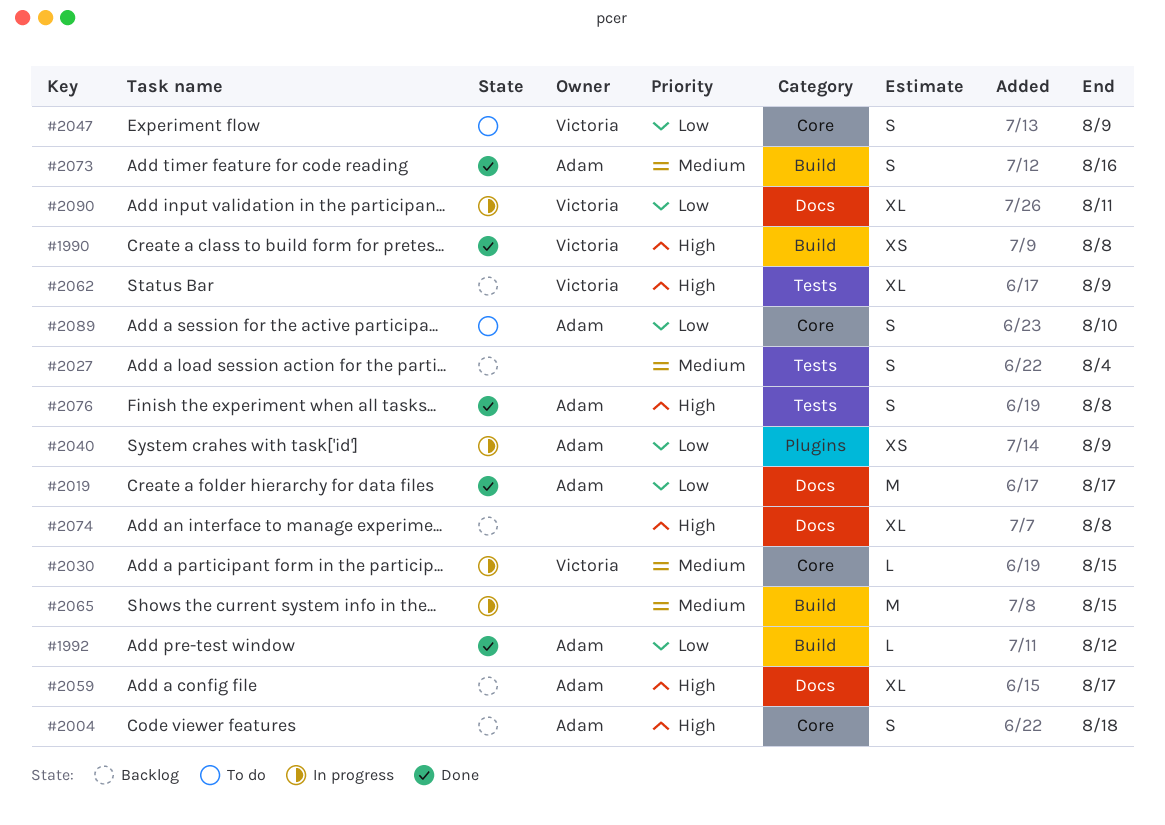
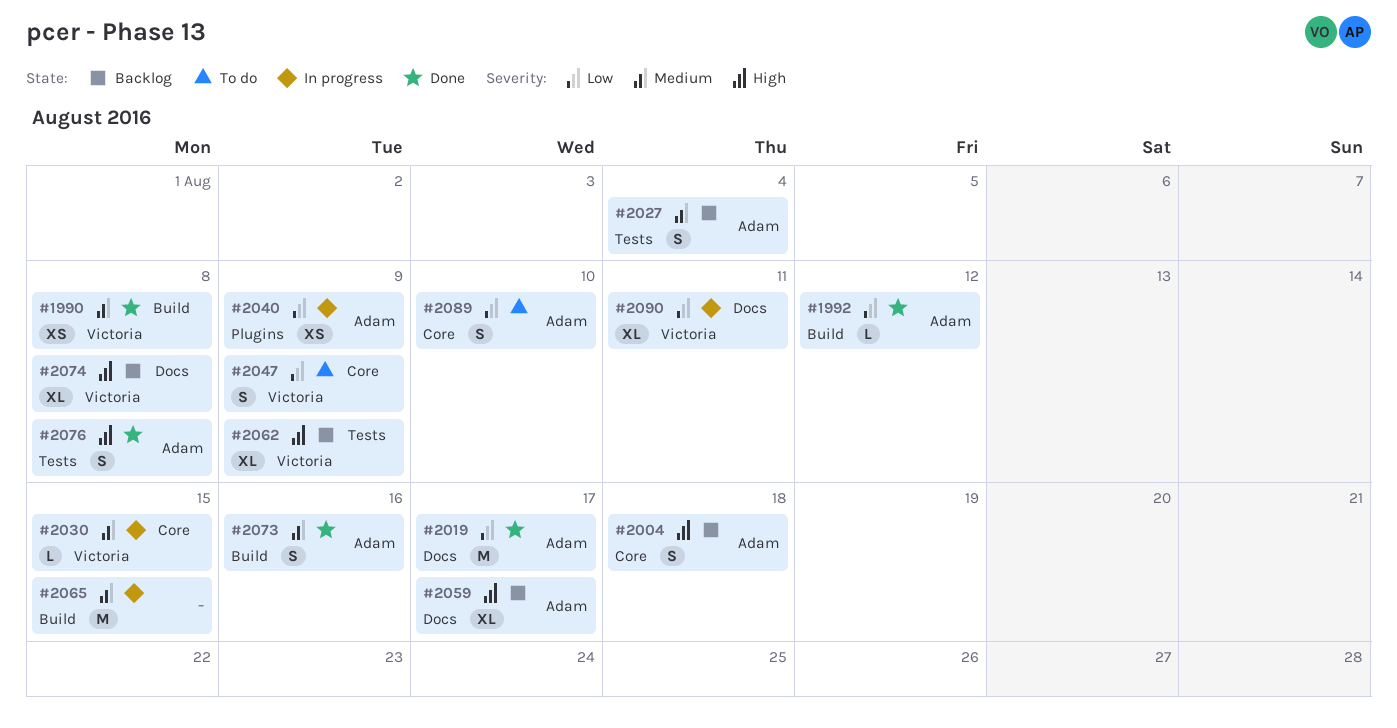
#1990, priority: High -> Medium
#2027, owner: none -> Adam
#2074, owner: none -> Victoria

